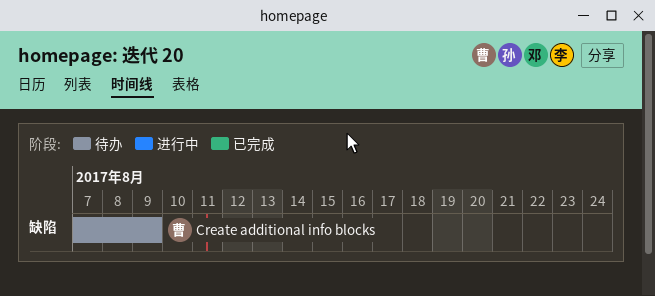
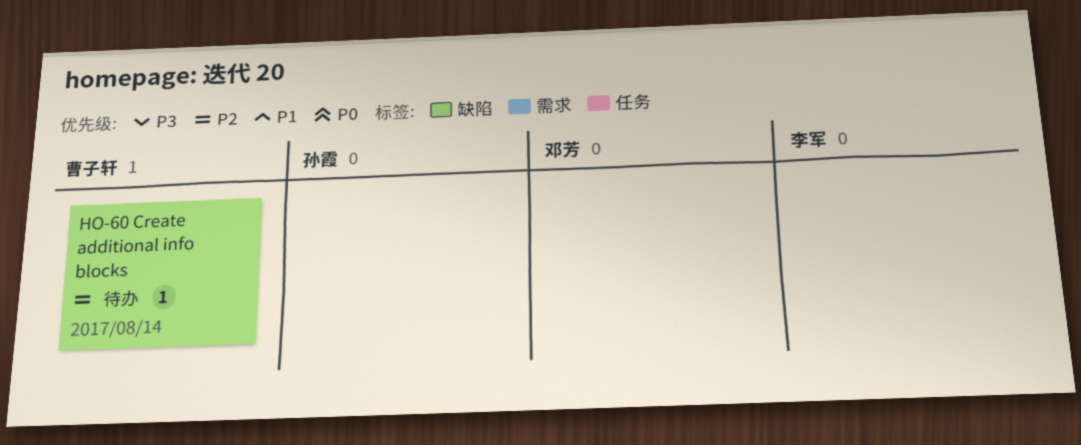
Create additional info blocks, due: Aug 9 -> Aug 14

